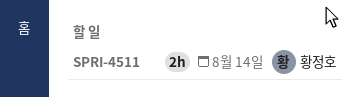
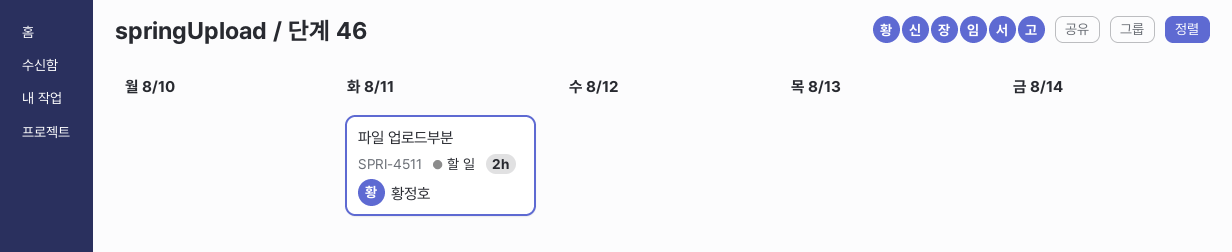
SPRI-4511, due: Aug 14 -> Aug 11

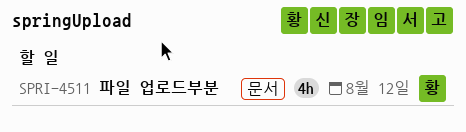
SPRI-4511, estimate: 2h -> 4h
SPRI-4511, due: Aug 11 -> Aug 12

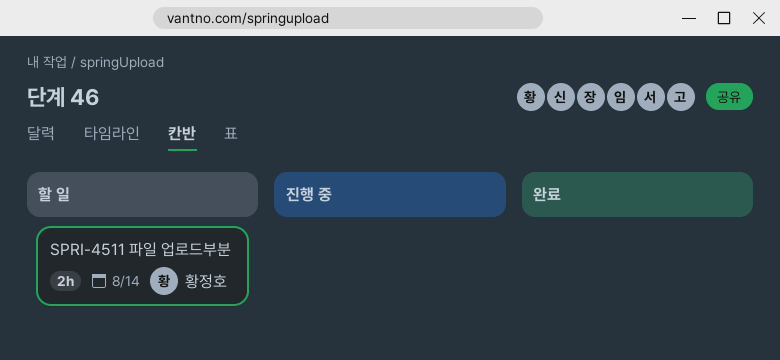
SPRI-4511, estimate: 4h -> 2h
SPRI-4511, due: Aug 12 -> Aug 14

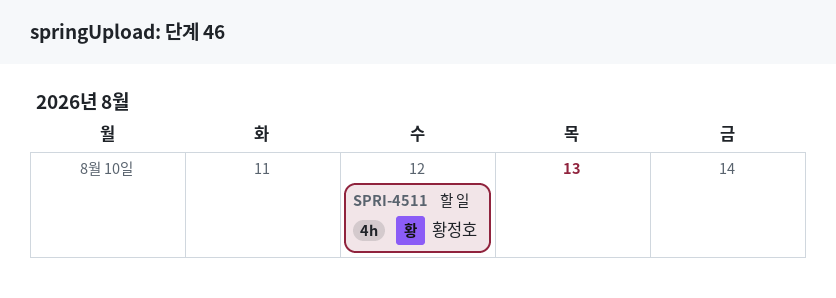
SPRI-4511, estimate: 2h -> 4h
SPRI-4511, due: Aug 14 -> Aug 12

